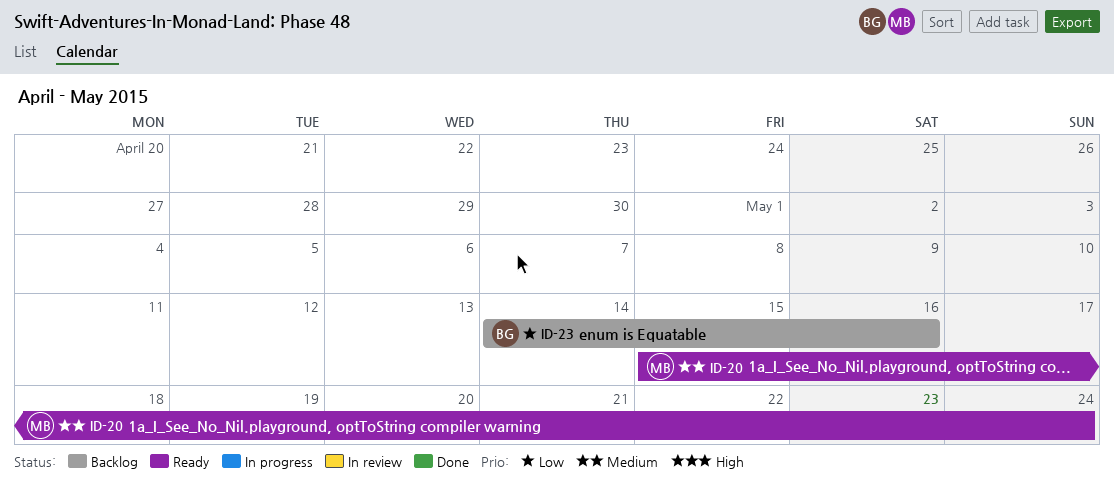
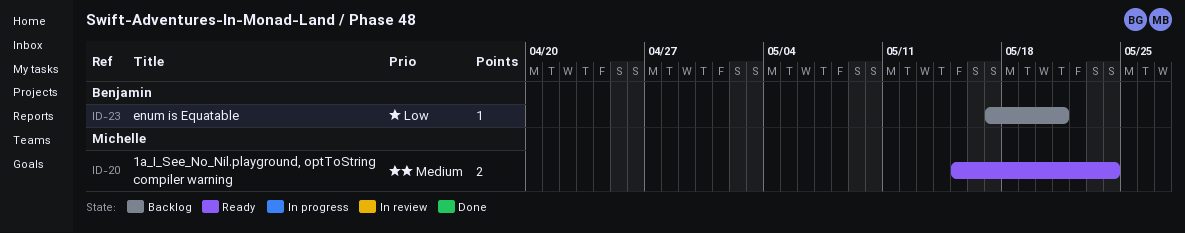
ID-23, start: May 14 -> May 17
ID-23, due: May 16 -> May 21

